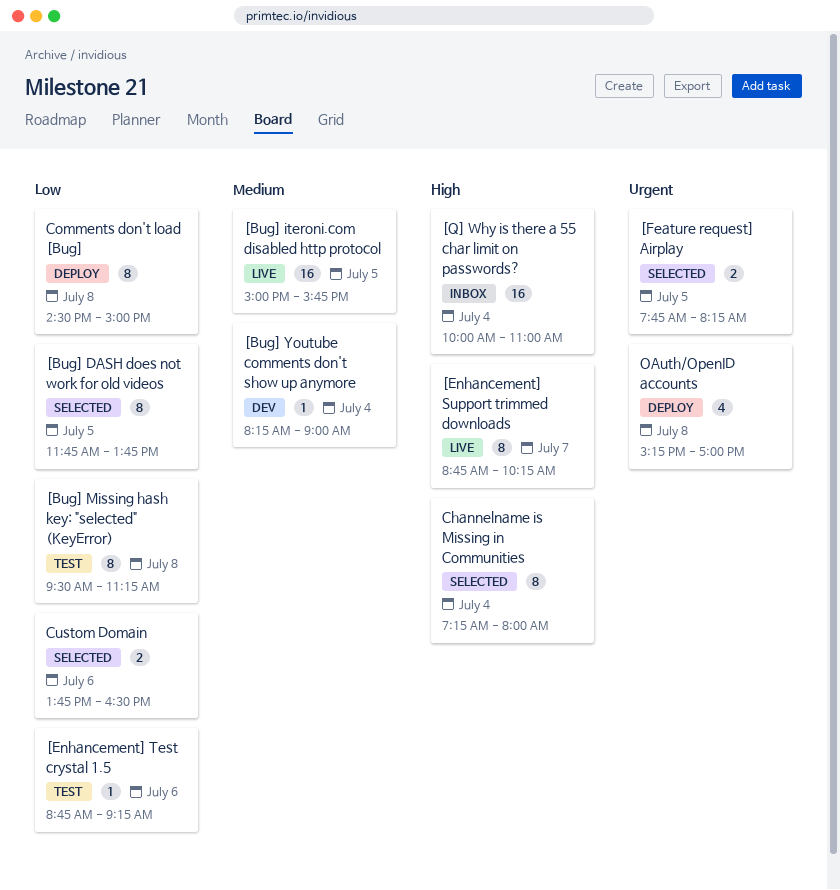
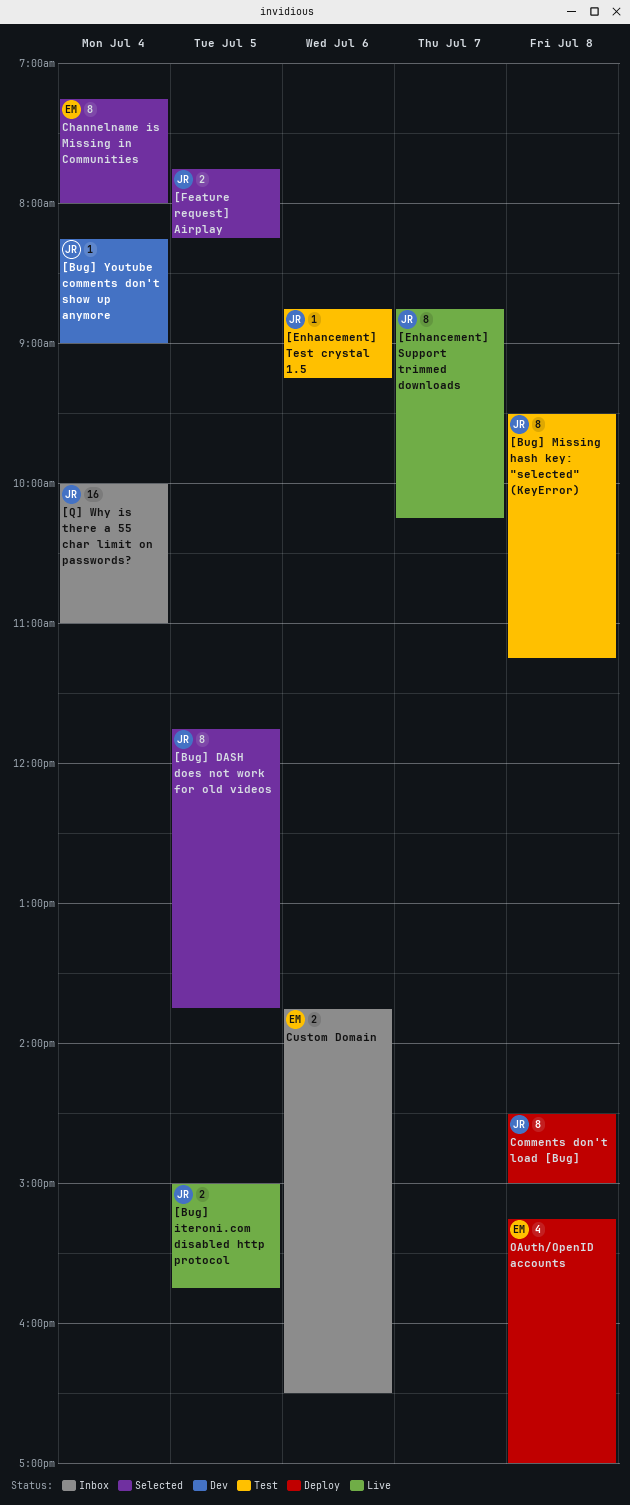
[Bug] iteroni.com disabled http protocol, estimate: 16 -> 2
Custom Domain, status: Selected -> Inbox

